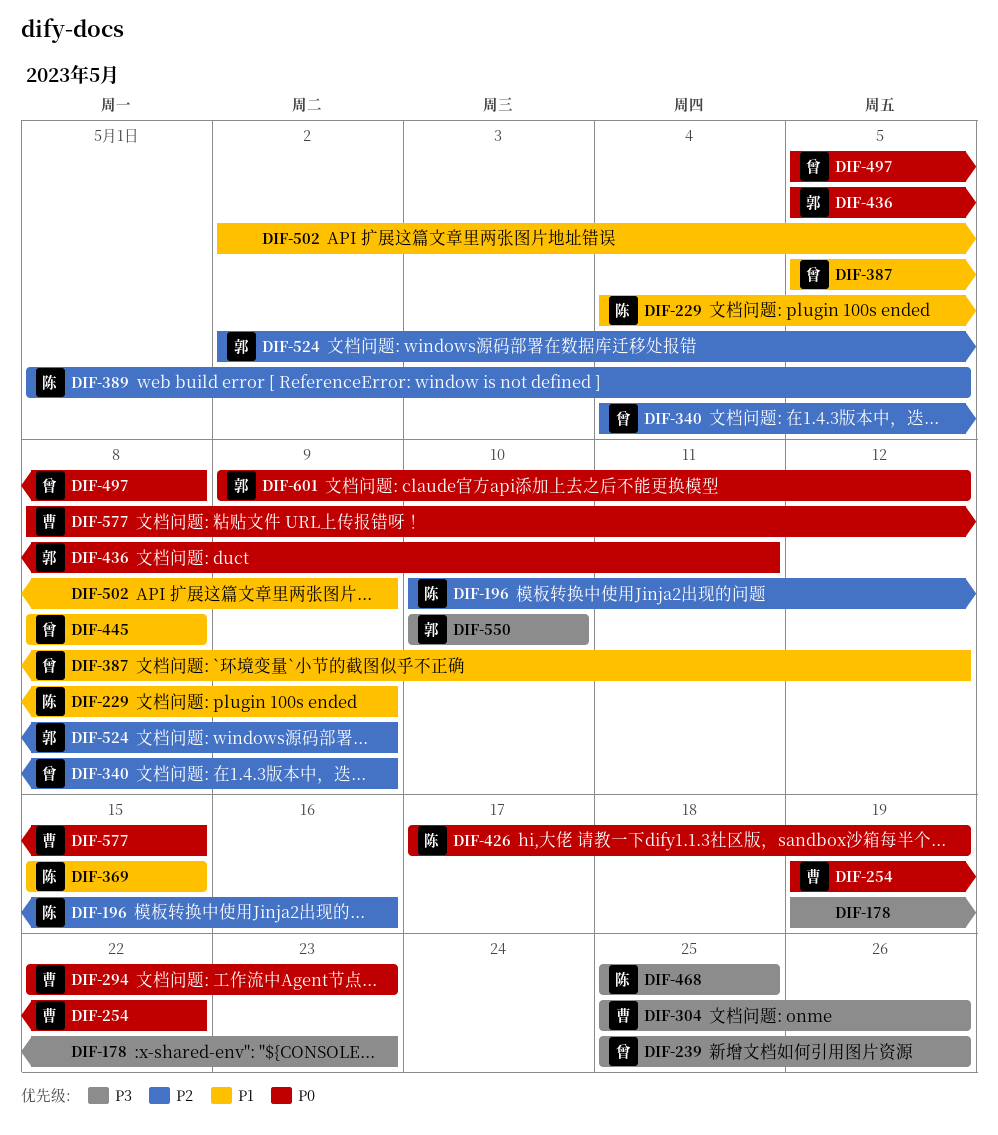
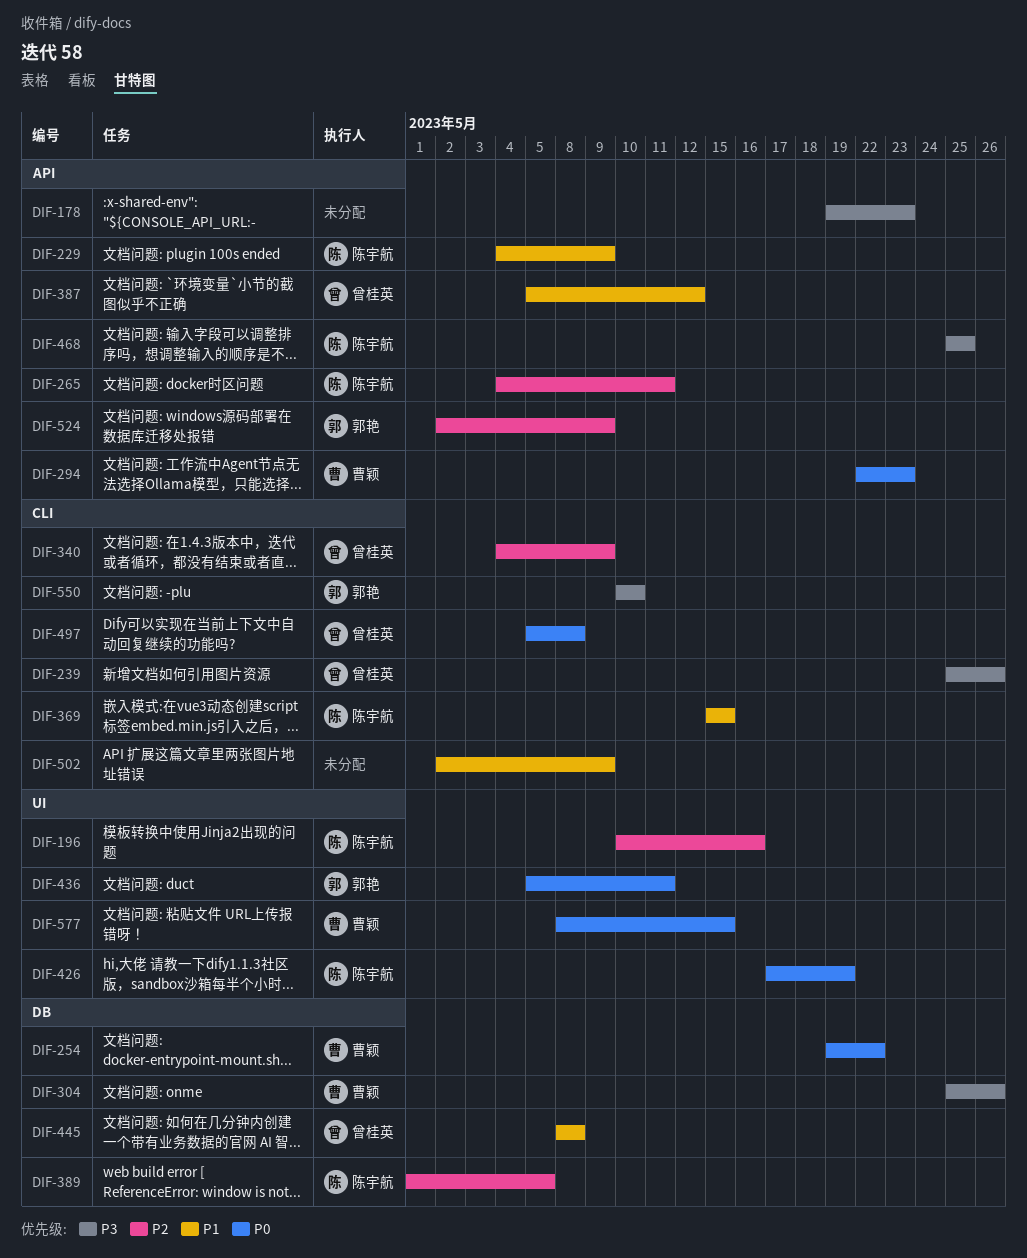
DIF-265: none -> present
DIF-601: present -> none

